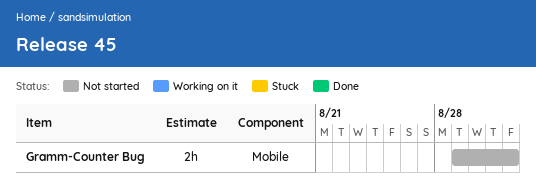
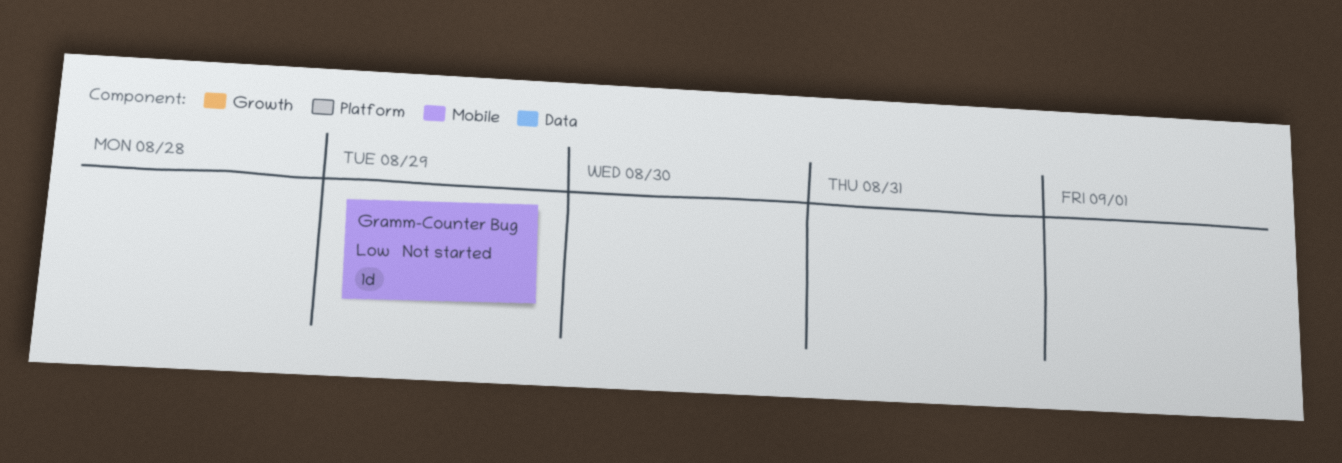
Gramm-Counter Bug, estimate: 2h -> 1d
Gramm-Counter Bug, due: Sep 1 -> Aug 29

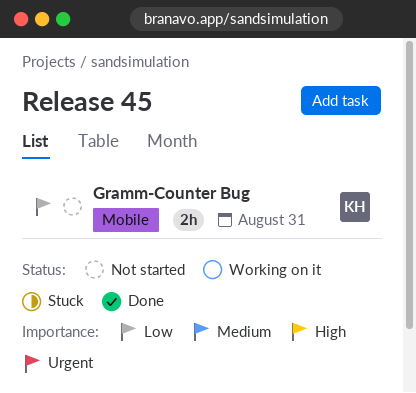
Gramm-Counter Bug, estimate: 1d -> 2h
Gramm-Counter Bug, due: Aug 29 -> Aug 31

